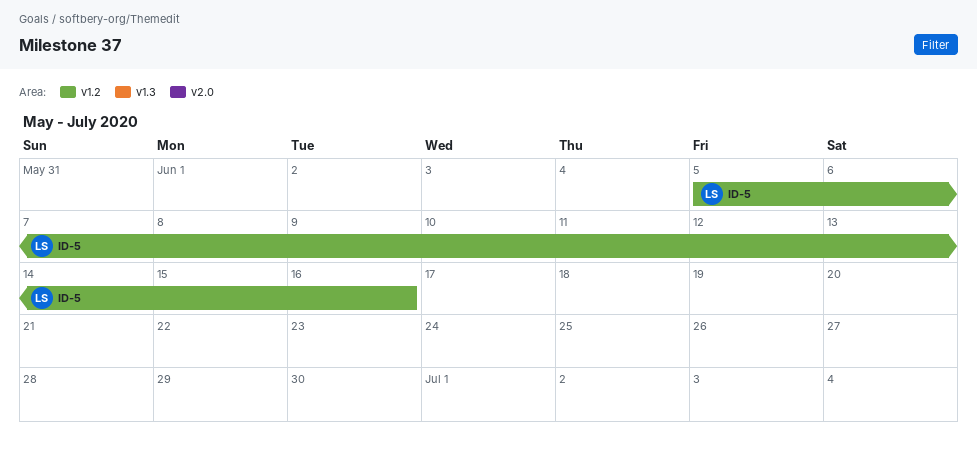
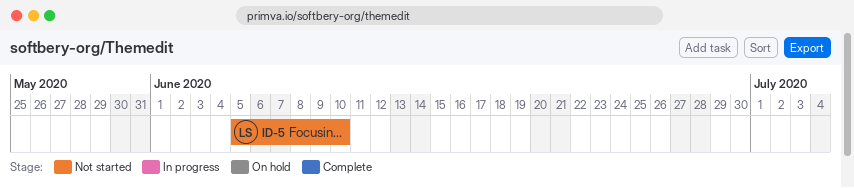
ID-5, due: Jun 16 -> Jun 10

